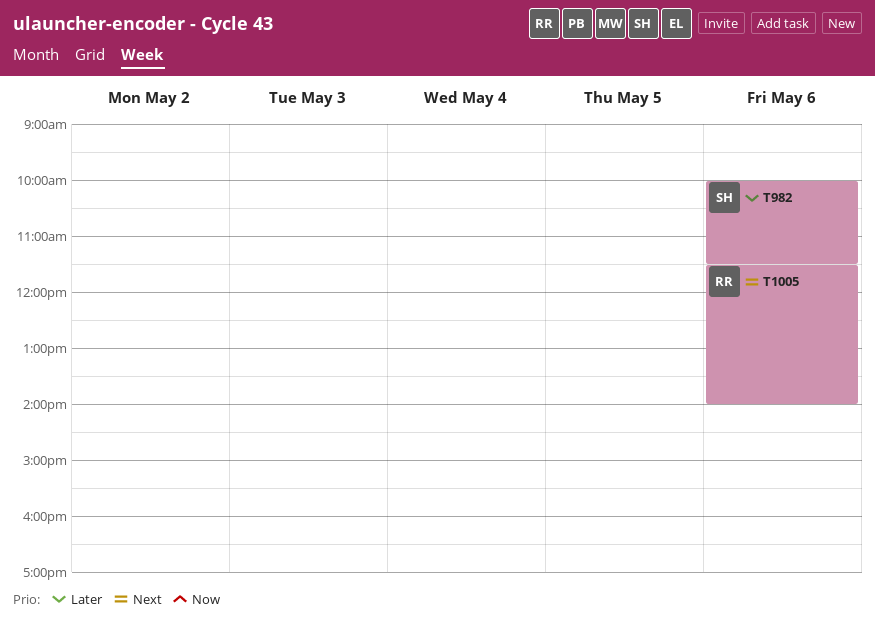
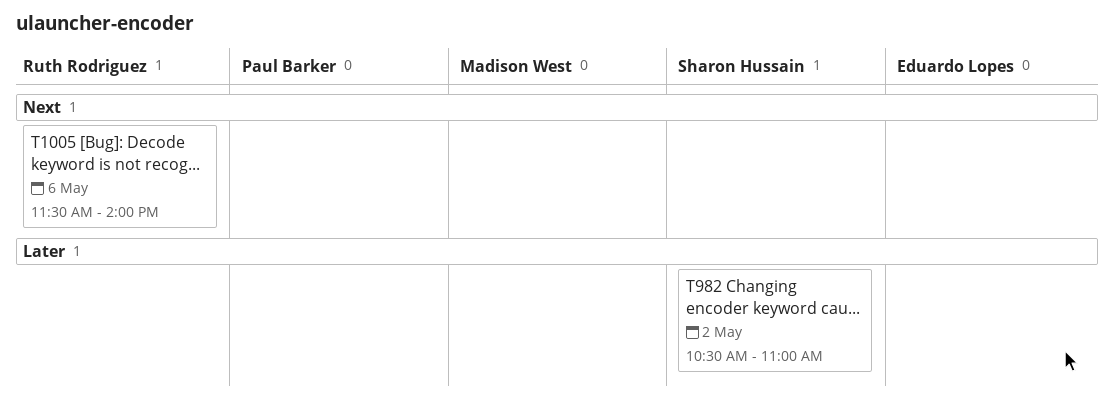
T982, day: May 6 -> May 2
T982, begins: 10:00 -> 10:30
T982, ends: 11:30 -> 11:00

